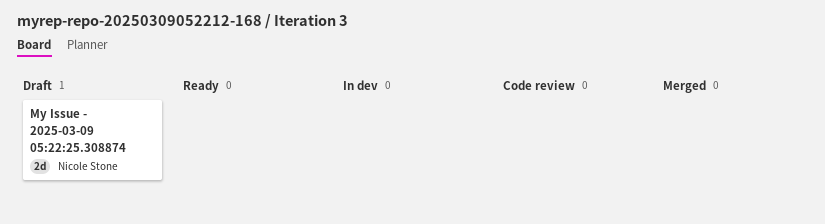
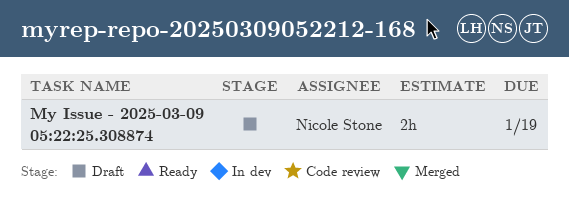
My Issue - 2025-03-09 05:22:25.308874, estimate: 2d -> 2h

